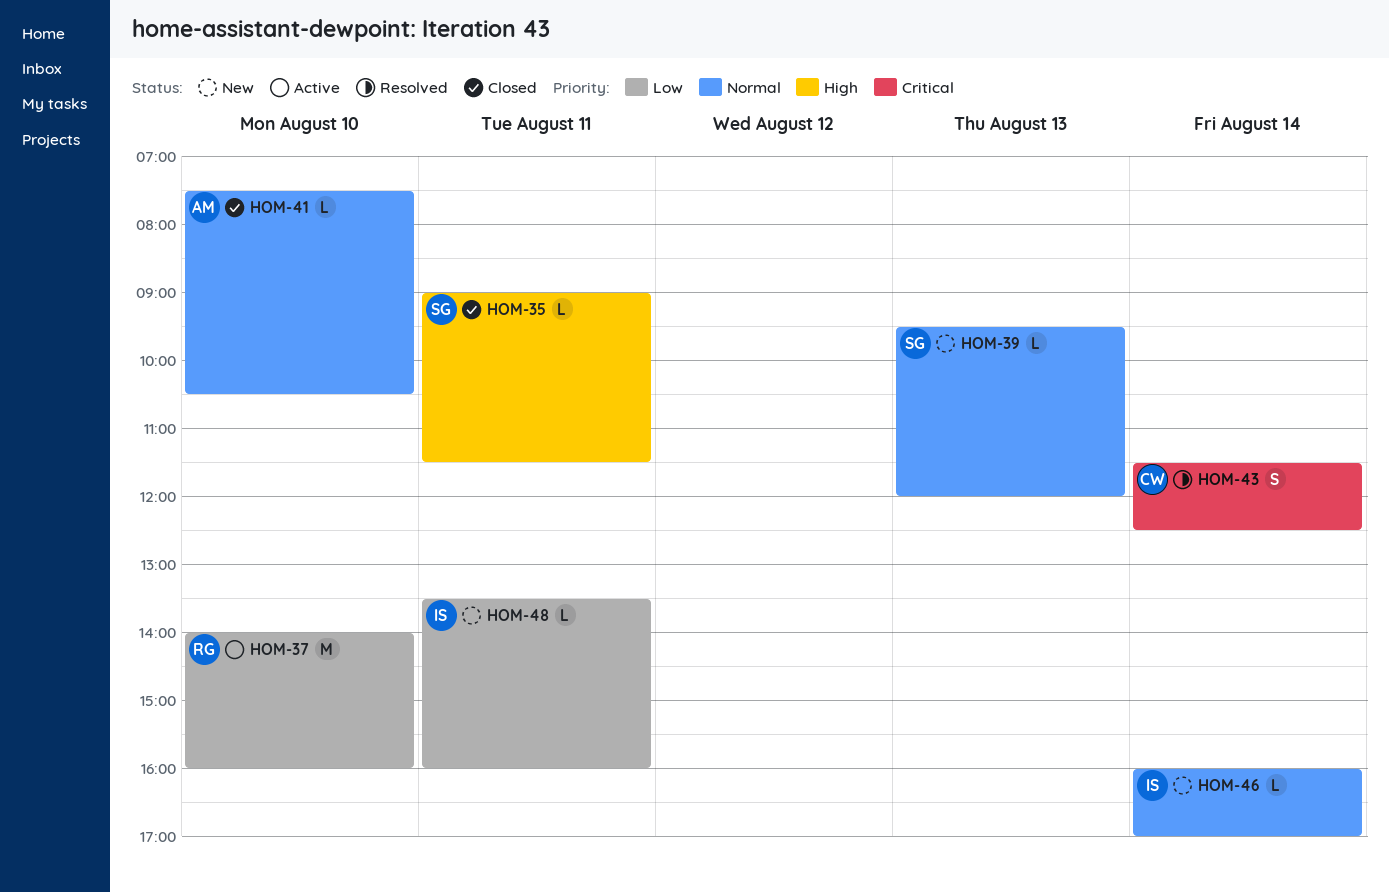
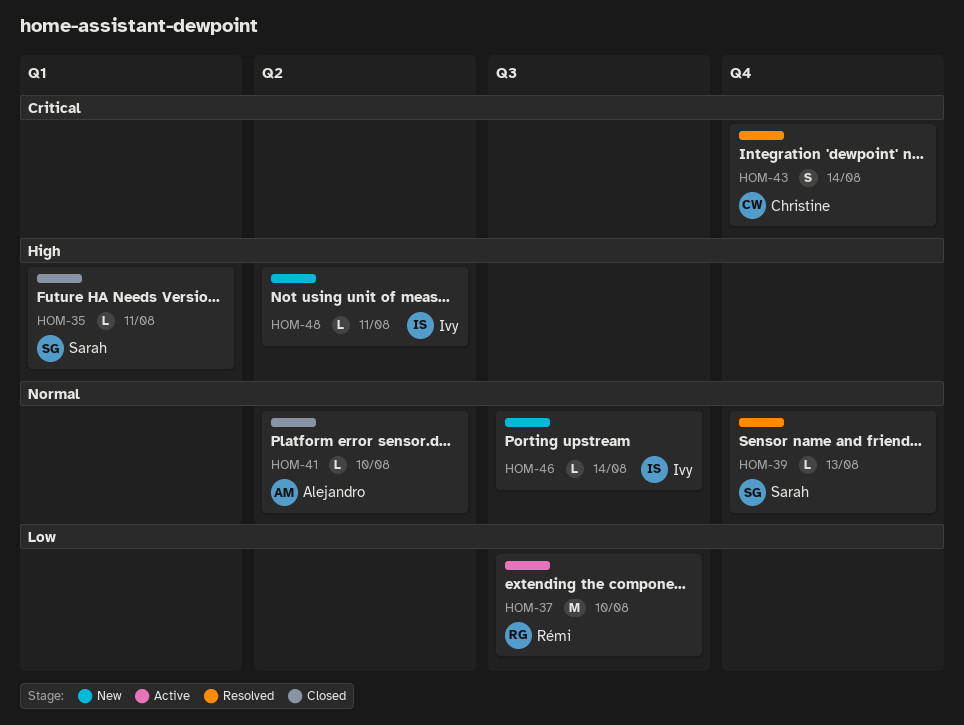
HOM-39, status: New -> Resolved
HOM-48, priority: Low -> High

